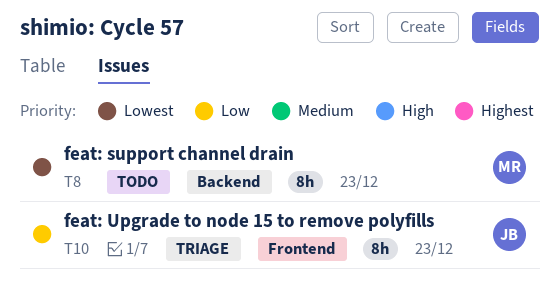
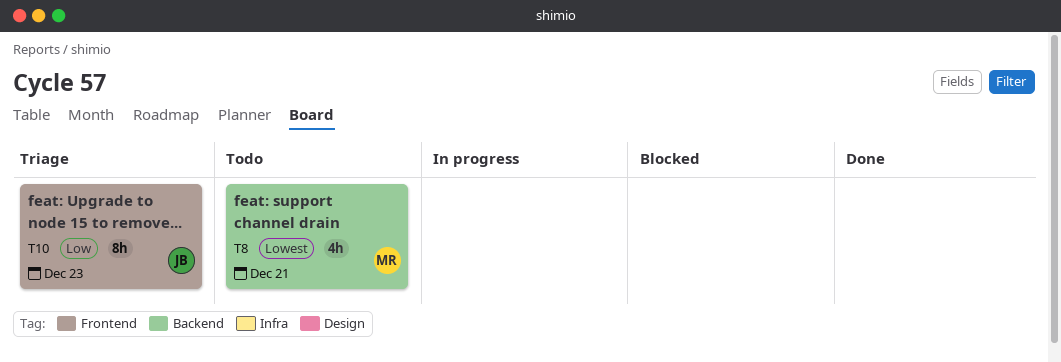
T8, estimate: 8h -> 4h
T8, due: Dec 23 -> Dec 21

